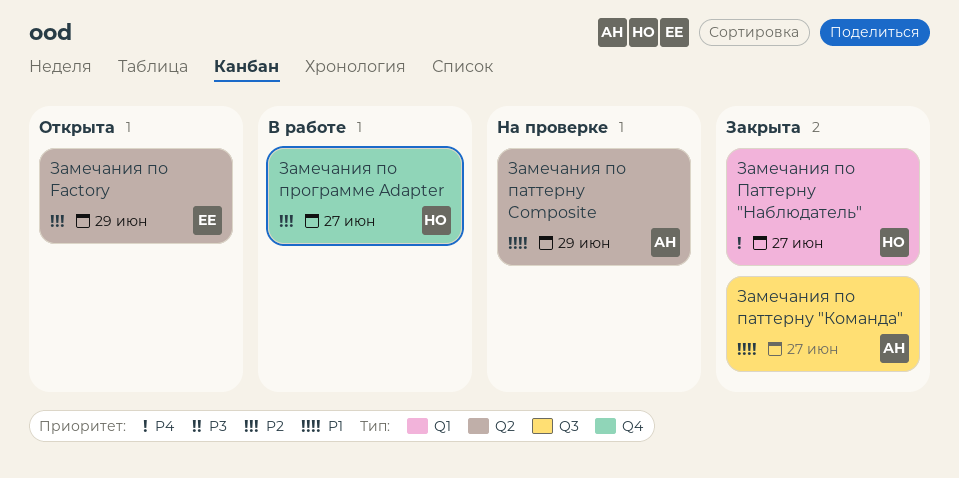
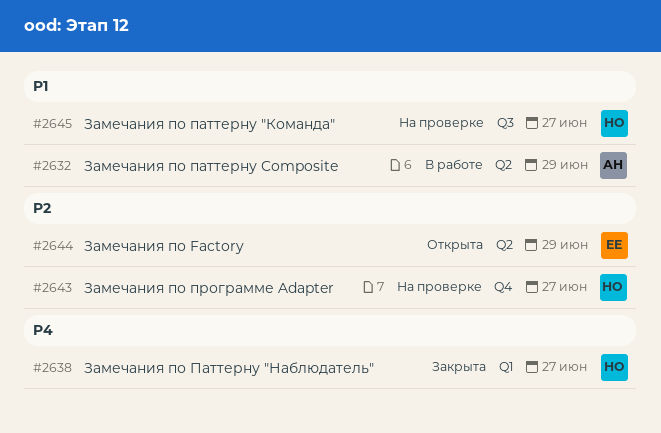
Замечания по паттерну "Команда", status: Закрыта -> На проверке
Замечания по паттерну "Команда", owner: АН -> НО
Замечания по паттерну Composite, status: На проверке -> В работе
Замечания по программе Adapter, status: В работе -> На проверке

